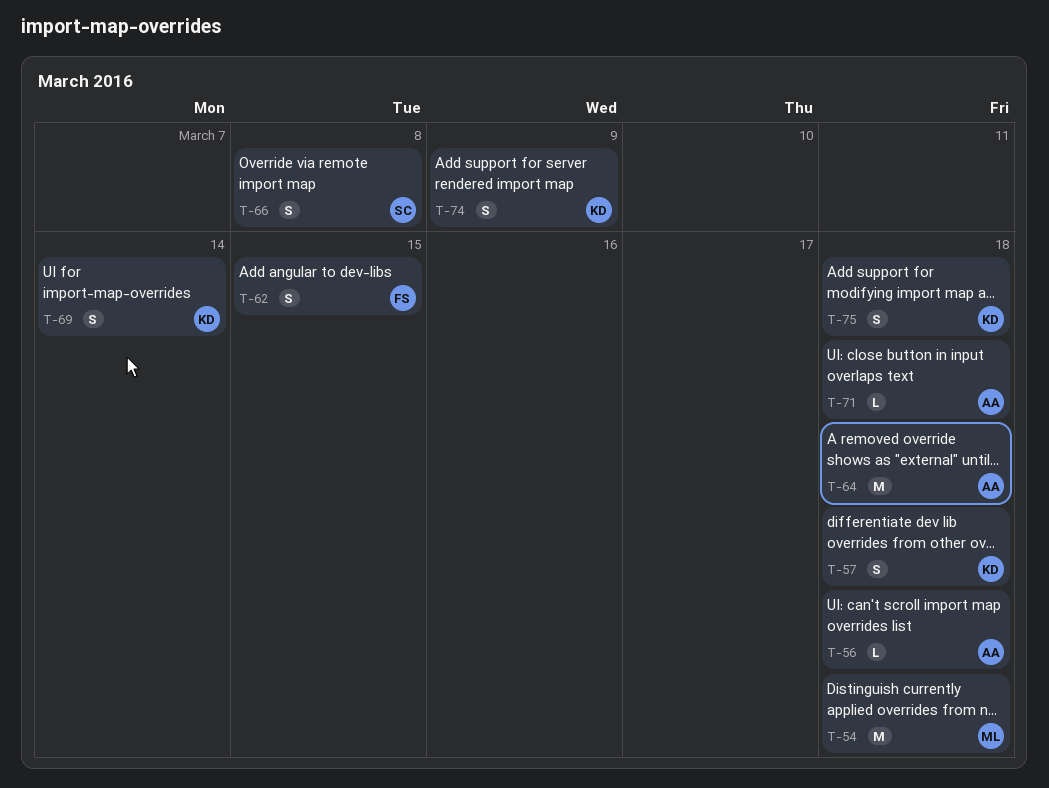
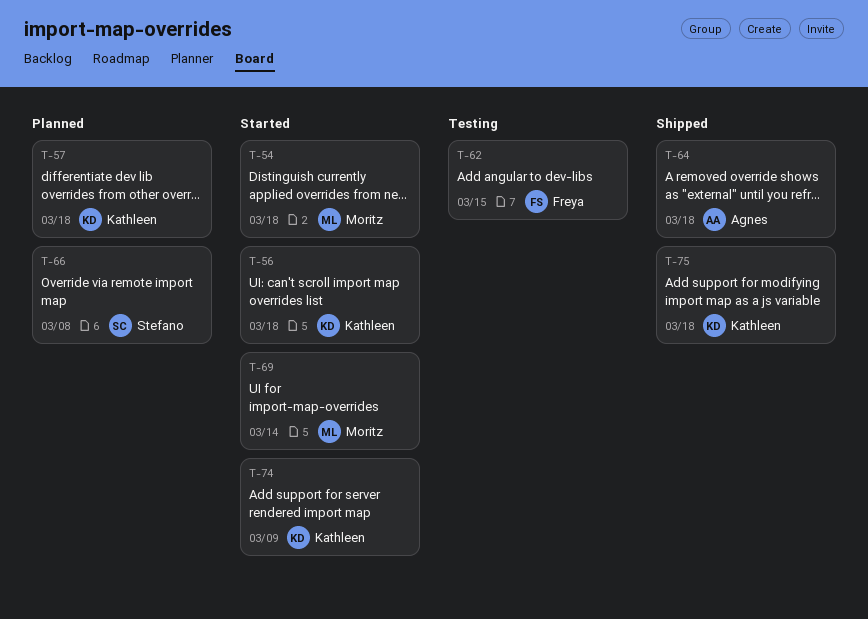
T-56, owner: Agnes -> Kathleen
T-69, owner: Kathleen -> Moritz
T-71: present -> none

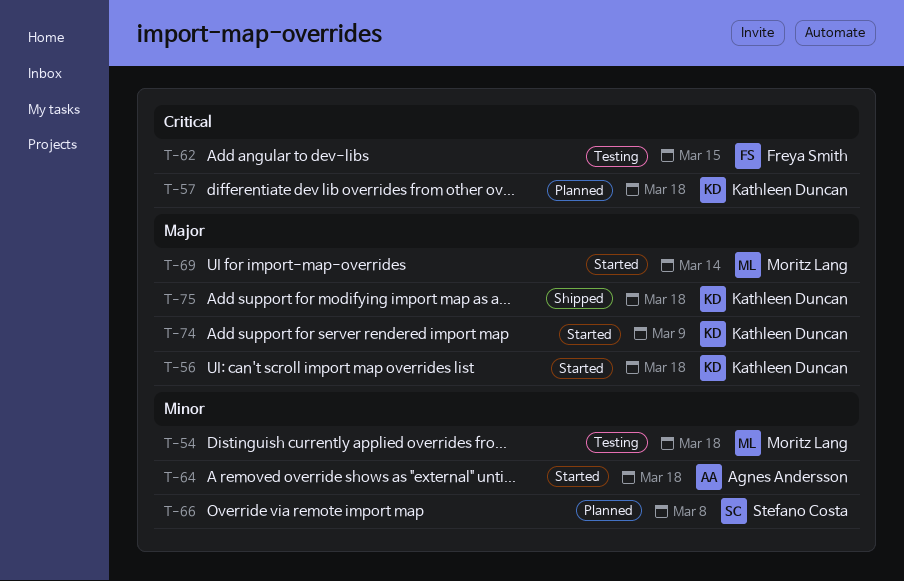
T-54, status: Started -> Testing
T-64, status: Shipped -> Started

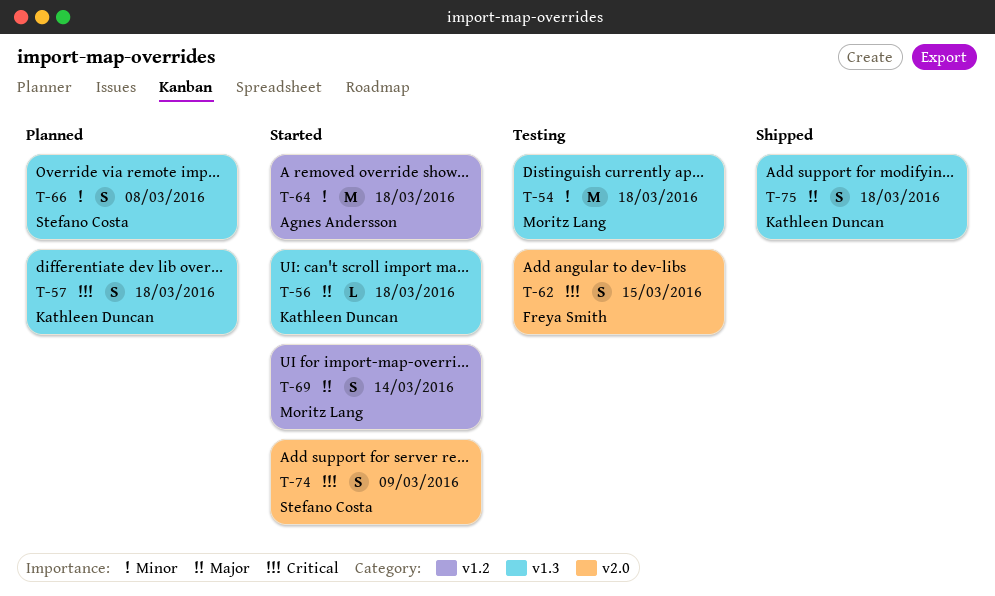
T-74, owner: Kathleen Duncan -> Stefano Costa
T-74, priority: Major -> Critical

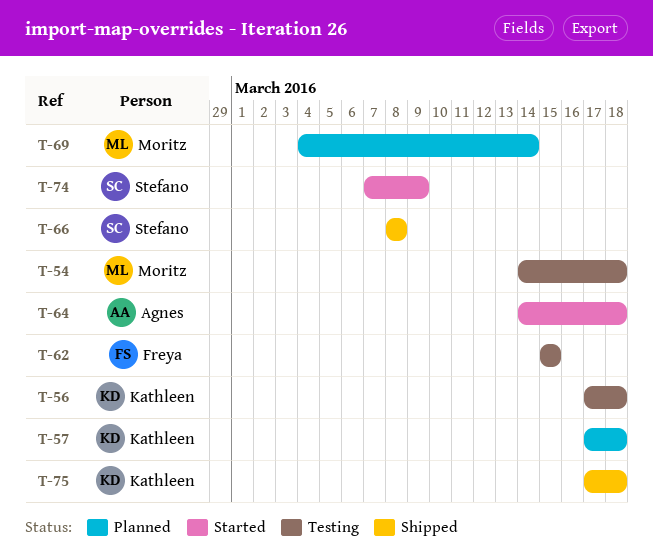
T-56, status: Started -> Testing
T-66, status: Planned -> Shipped
T-69, status: Started -> Planned

